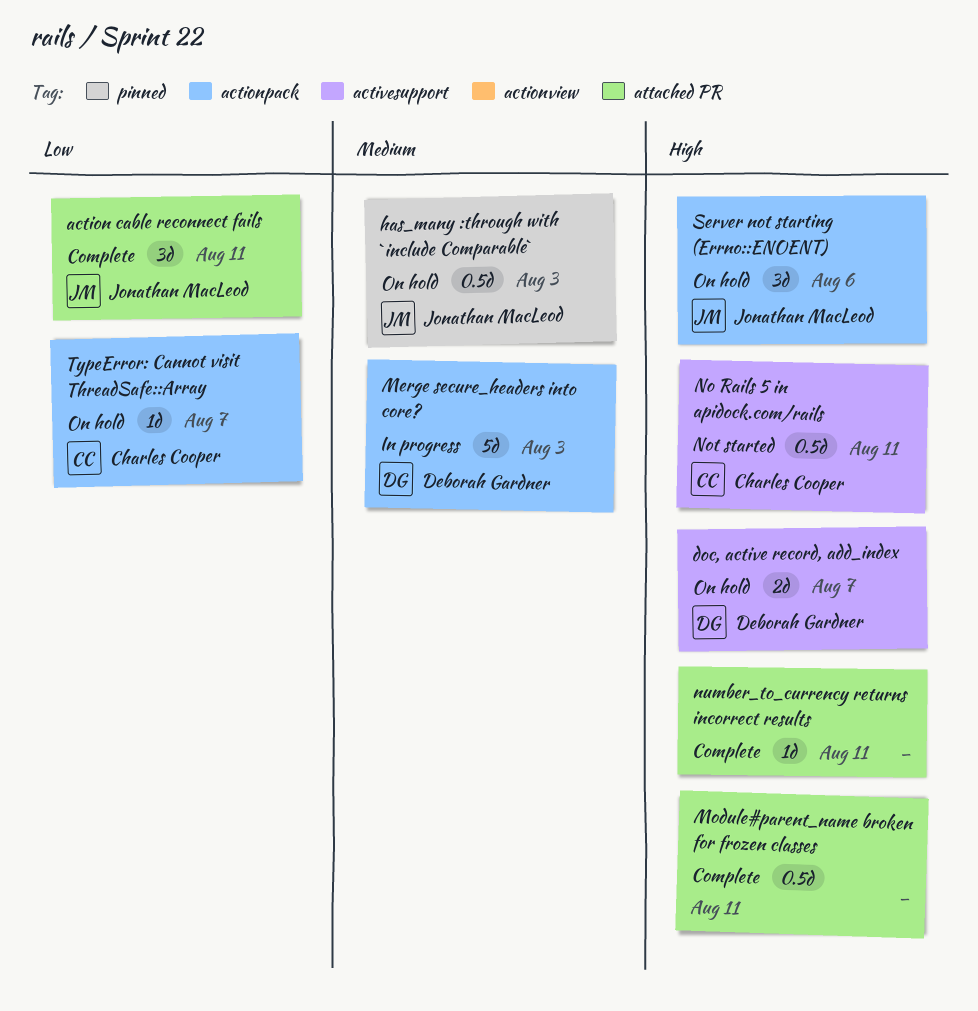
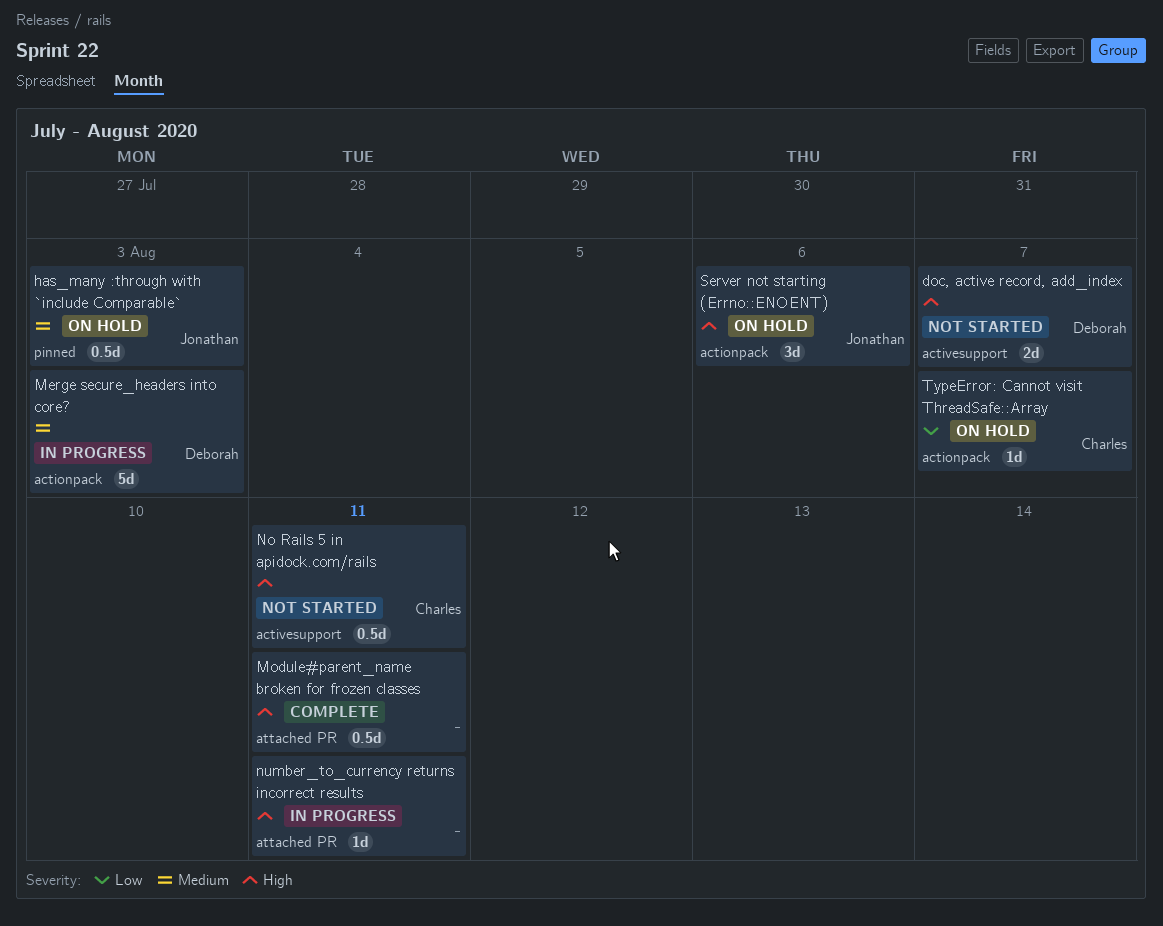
action cable reconnect fails: present -> none
doc, active record, add_index, status: On hold -> Not started
number_to_currency returns incorrect results, status: Complete -> In progress

